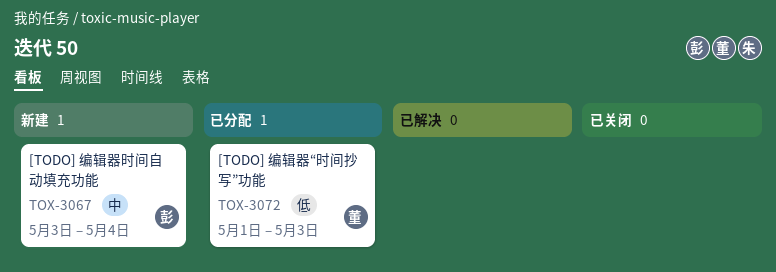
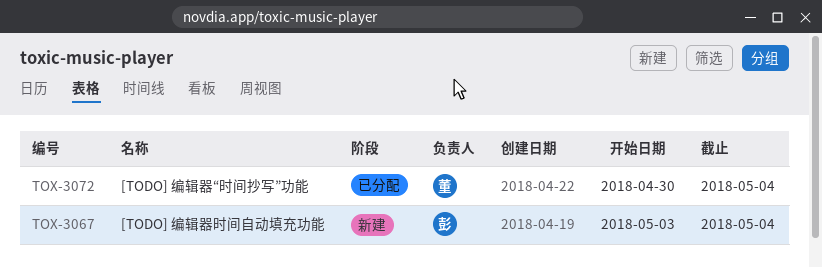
TOX-3072, start: May 1 -> Apr 30
TOX-3072, due: May 3 -> May 4

